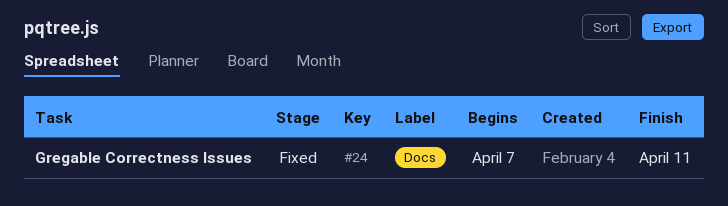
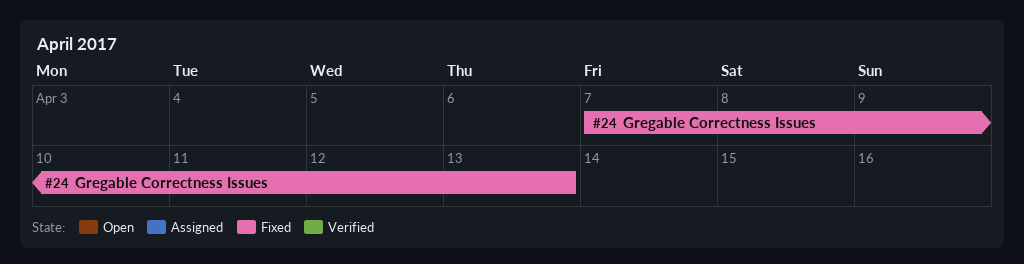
#24, due: Apr 11 -> Apr 13

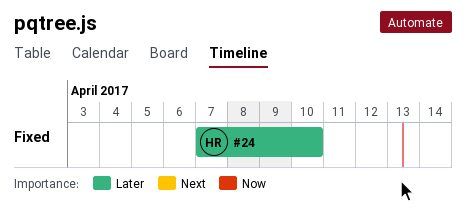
#24, due: Apr 13 -> Apr 10

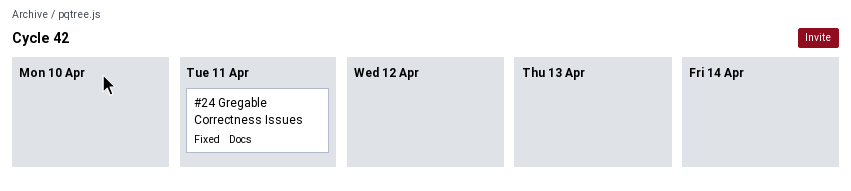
#24, due: Apr 10 -> Apr 11

